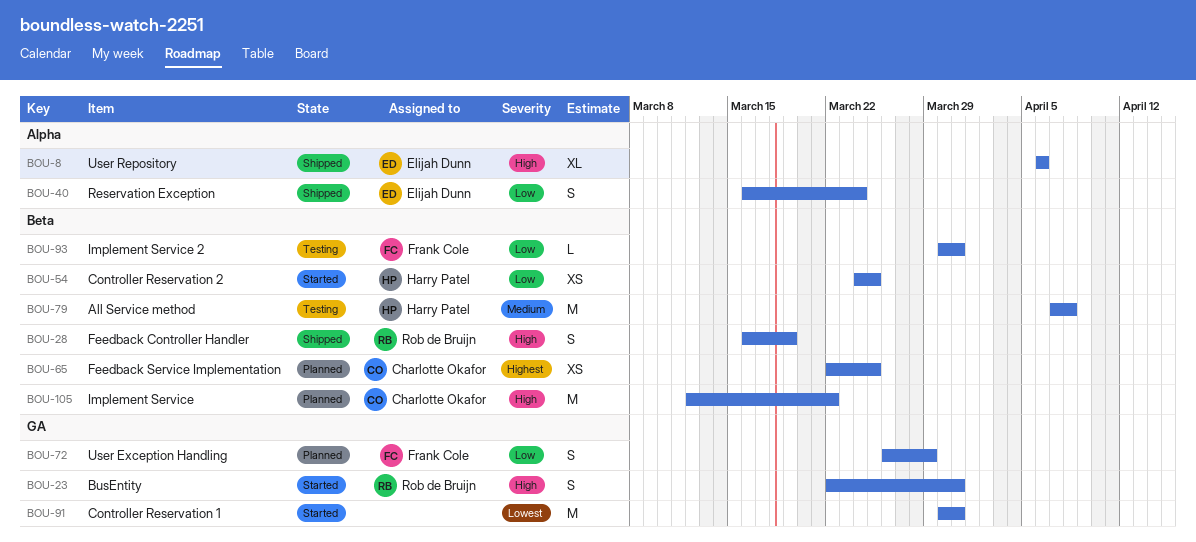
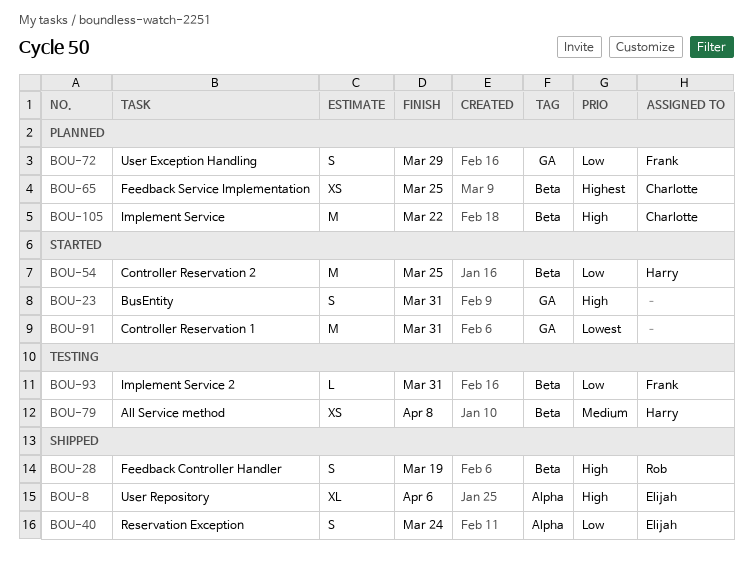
BOU-23, owner: Rob de Bruijn -> none
BOU-54, estimate: XS -> M
BOU-79, estimate: M -> XS

